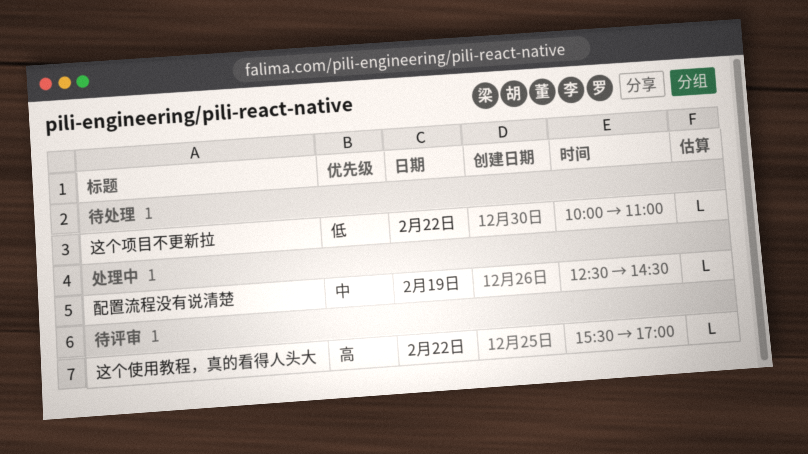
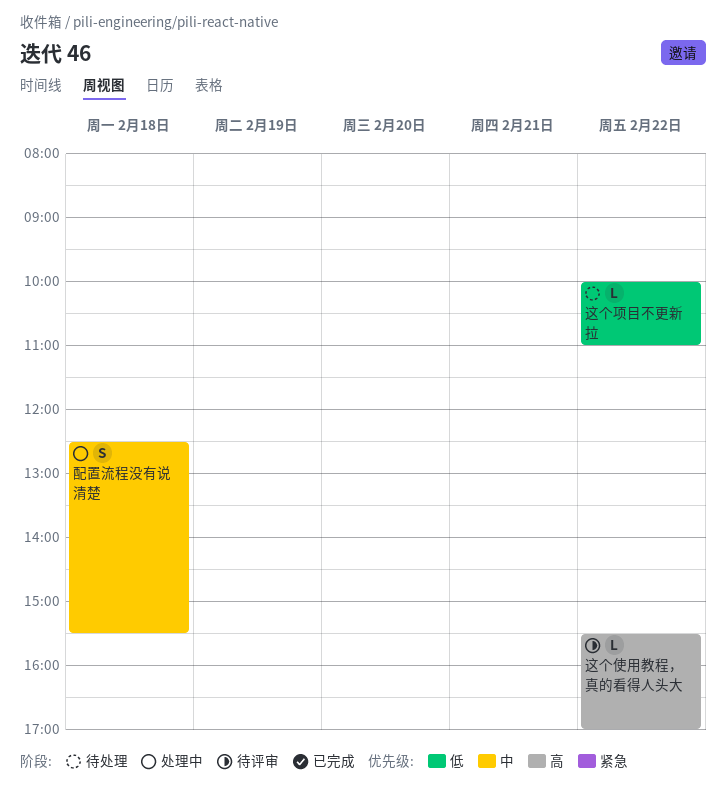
配置流程没有说清楚, estimate: L -> S
配置流程没有说清楚, day: Feb 19 -> Feb 18
配置流程没有说清楚, ends: 14:30 -> 15:30

